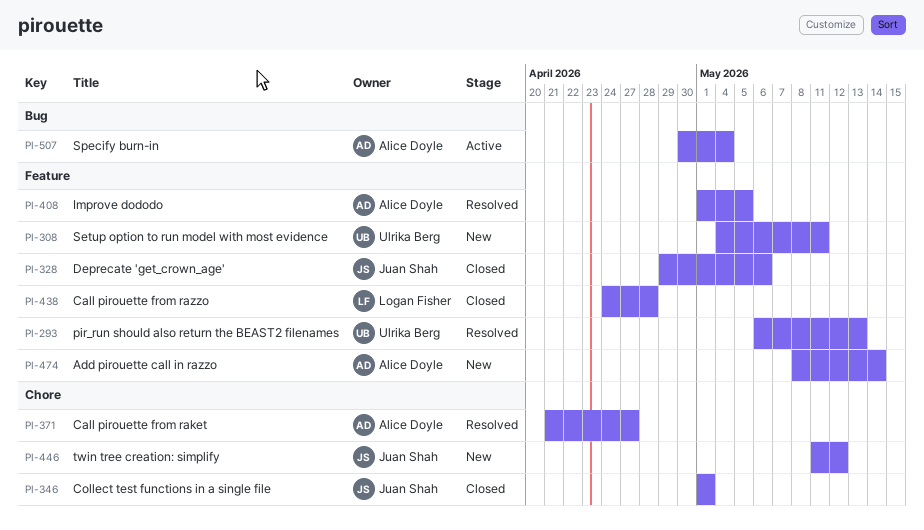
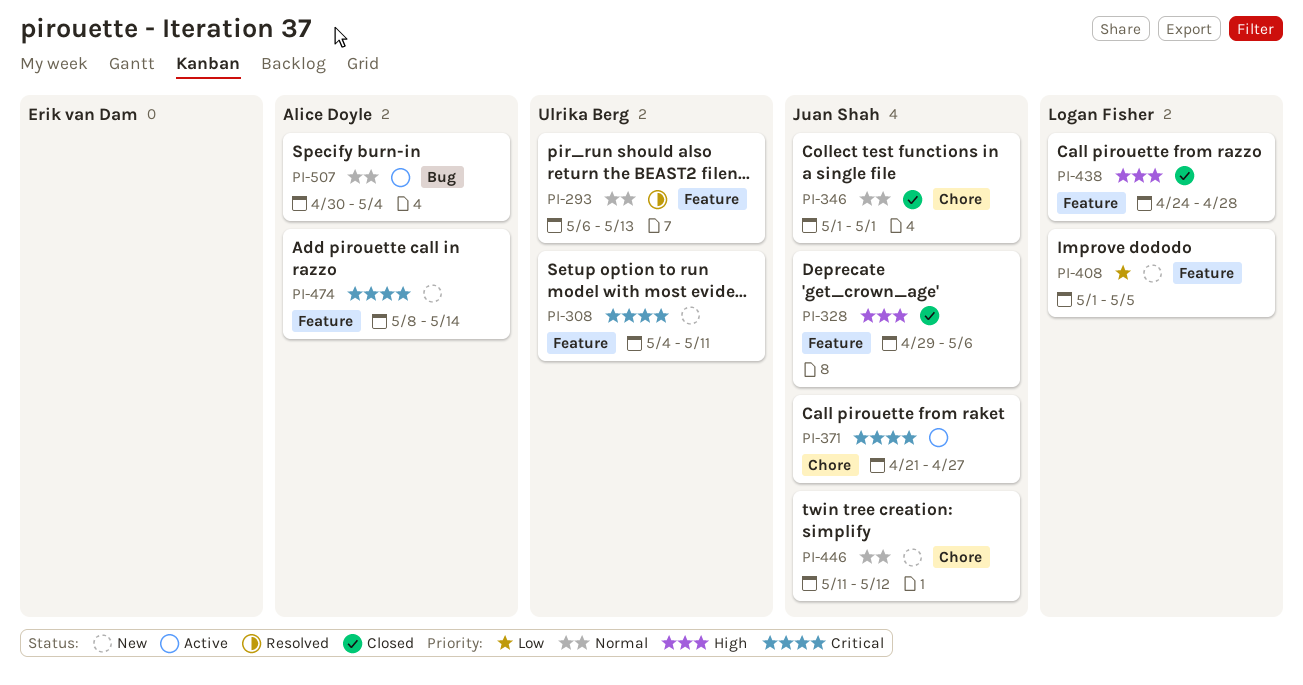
PI-371, status: Resolved -> Active
PI-371, owner: Alice Doyle -> Juan Shah
PI-408, status: Resolved -> New
PI-408, owner: Alice Doyle -> Logan Fisher

